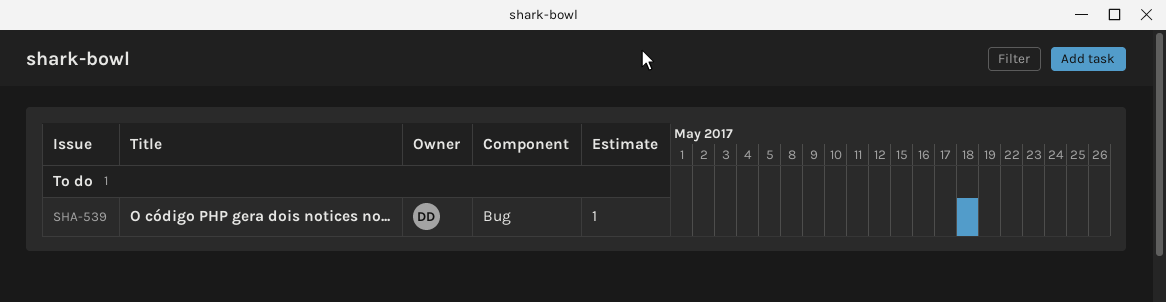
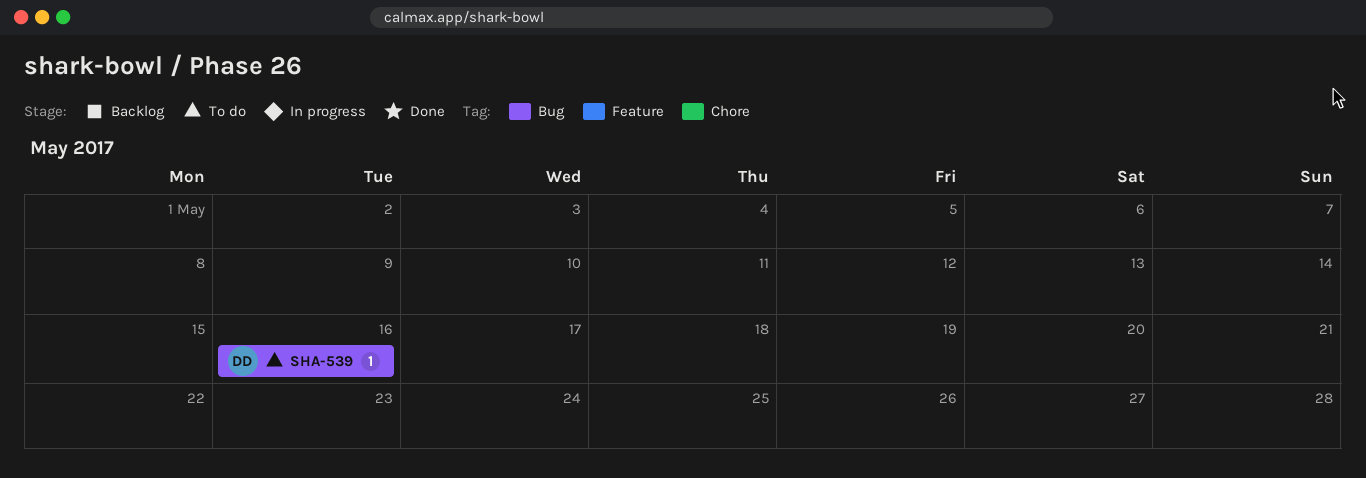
SHA-539, start: May 18 -> May 16
SHA-539, due: May 18 -> May 16

